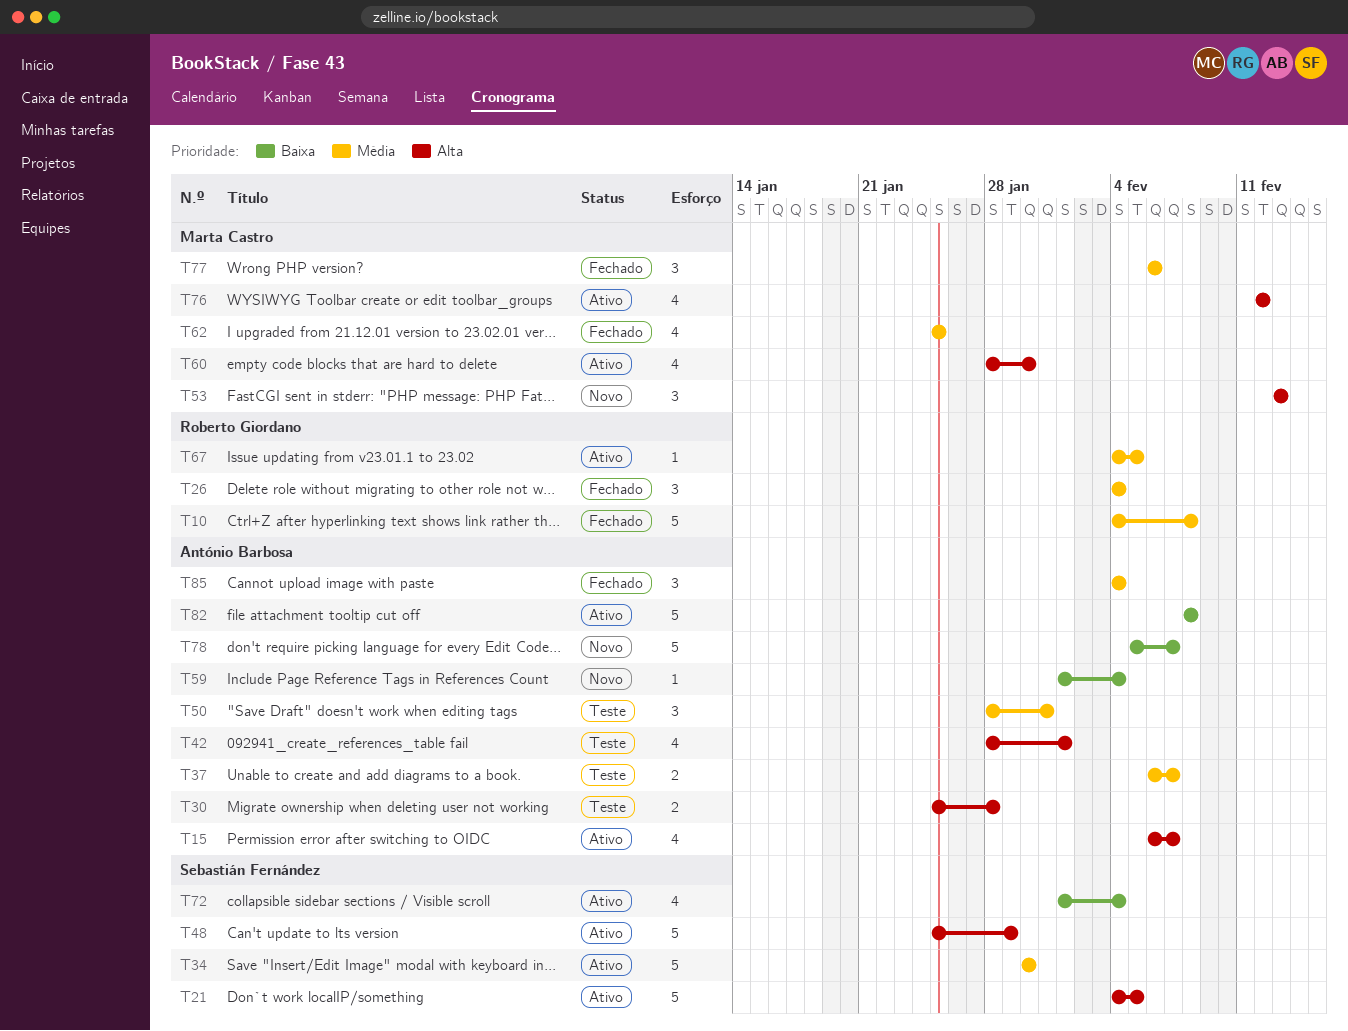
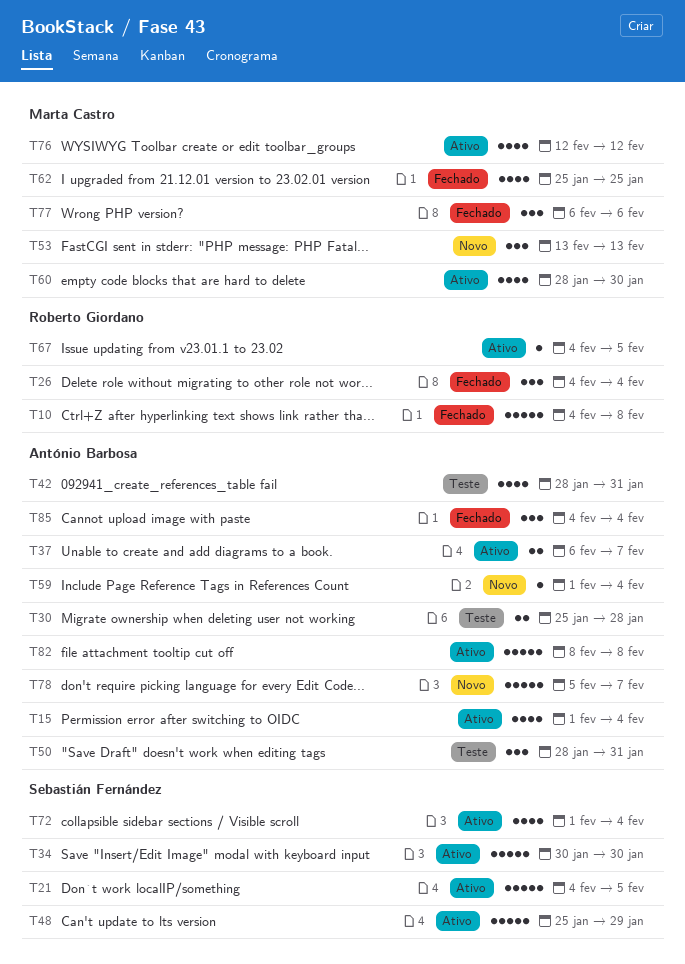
T15, start: Feb 6 -> Feb 1
T15, due: Feb 7 -> Feb 4
T37, status: Teste -> Ativo
T42, due: Feb 1 -> Jan 31

